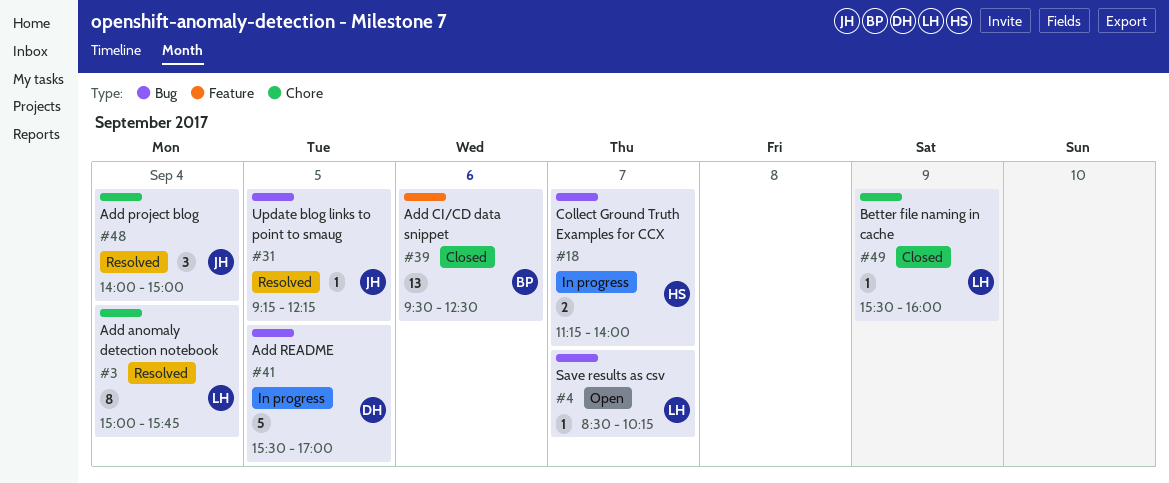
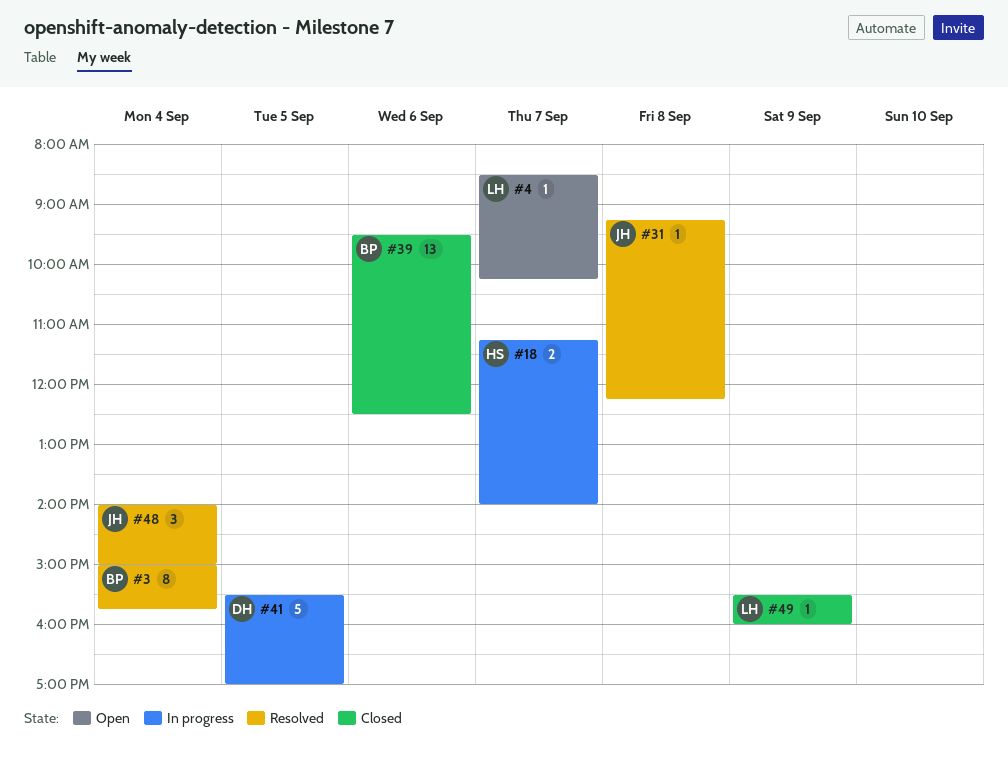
#3, owner: LH -> BP
#31, day: Sep 5 -> Sep 8

